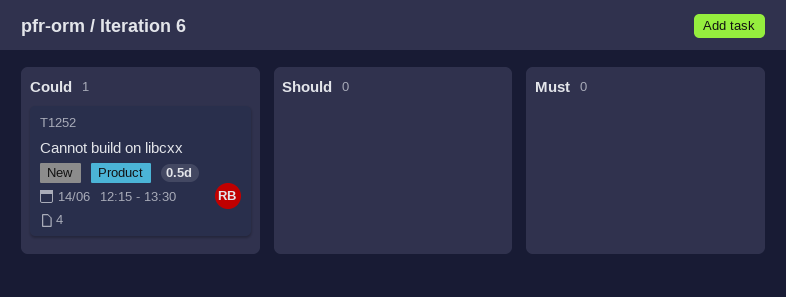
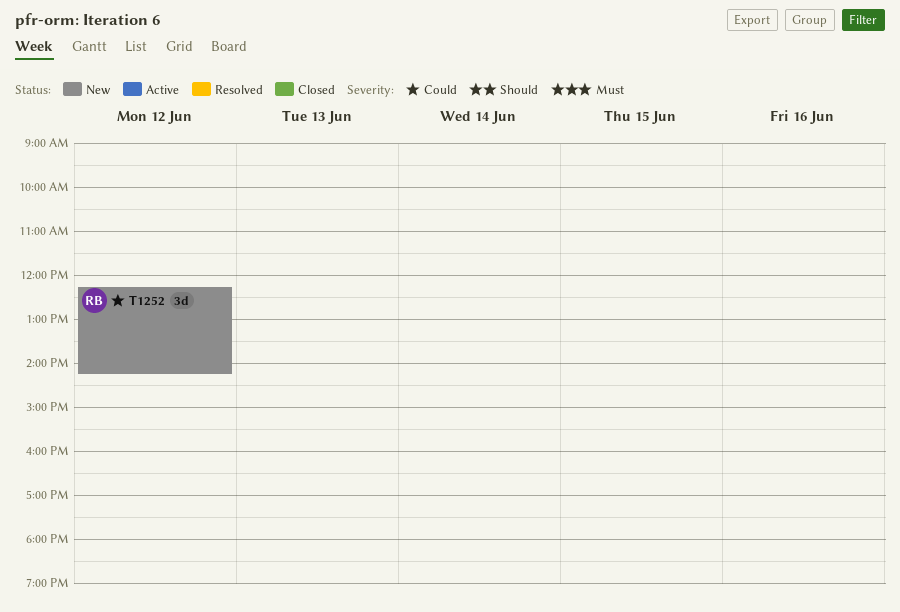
T1252, estimate: 0.5d -> 3d
T1252, day: Jun 14 -> Jun 12
T1252, ends: 13:30 -> 14:15

